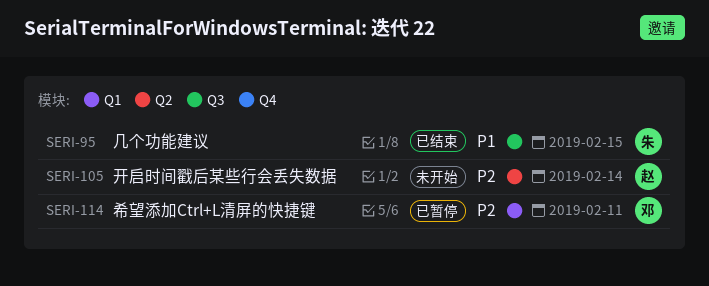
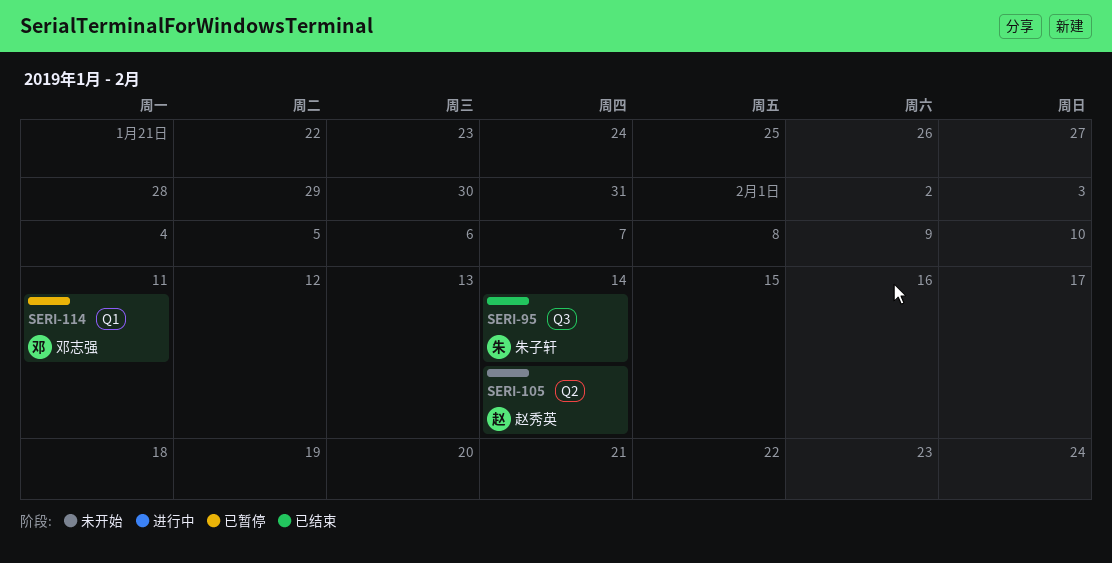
SERI-95, due: Feb 15 -> Feb 14

